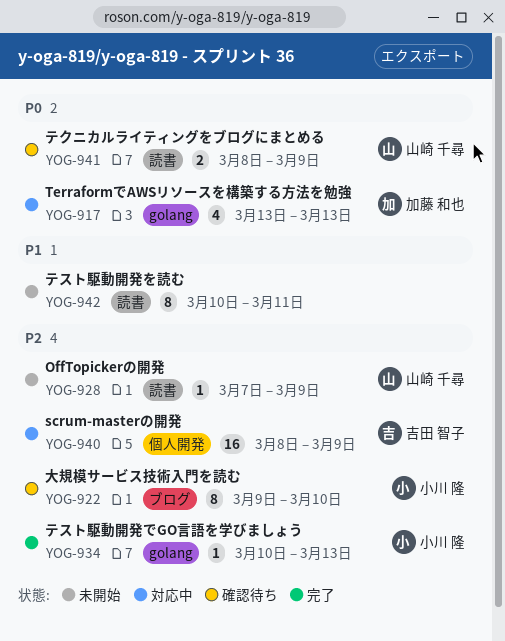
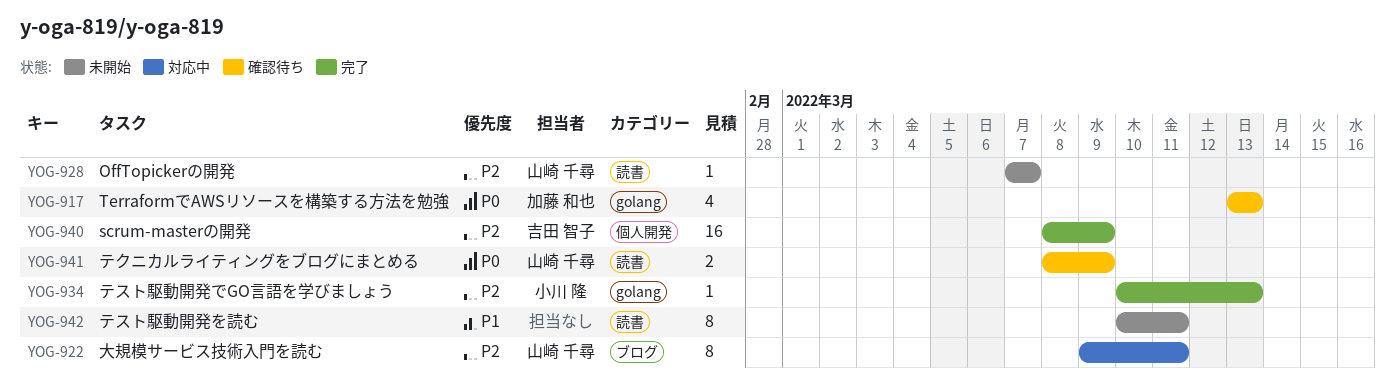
YOG-917, status: 対応中 -> 確認待ち
YOG-922, status: 確認待ち -> 対応中
YOG-922, owner: 小川 隆 -> 山崎 千尋
YOG-922, due: Mar 10 -> Mar 11
YOG-928, due: Mar 9 -> Mar 7
YOG-940, status: 対応中 -> 完了

